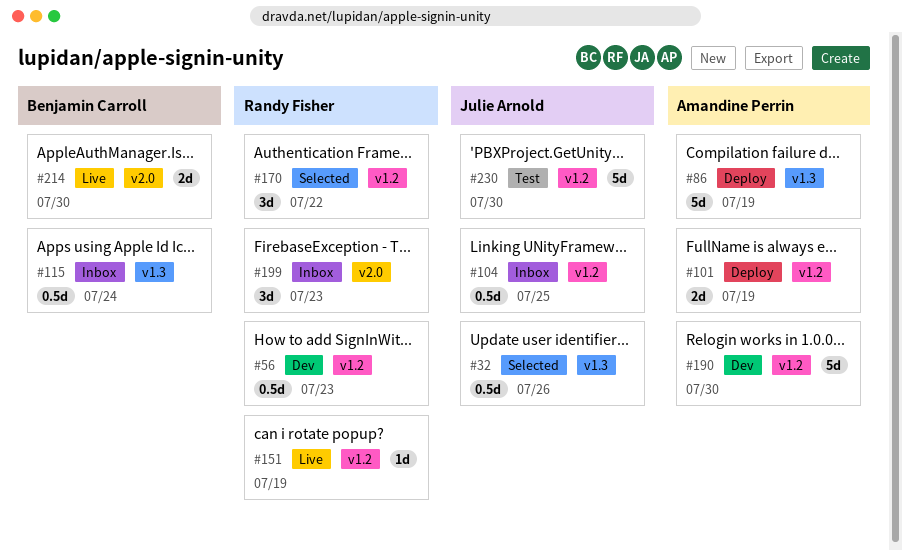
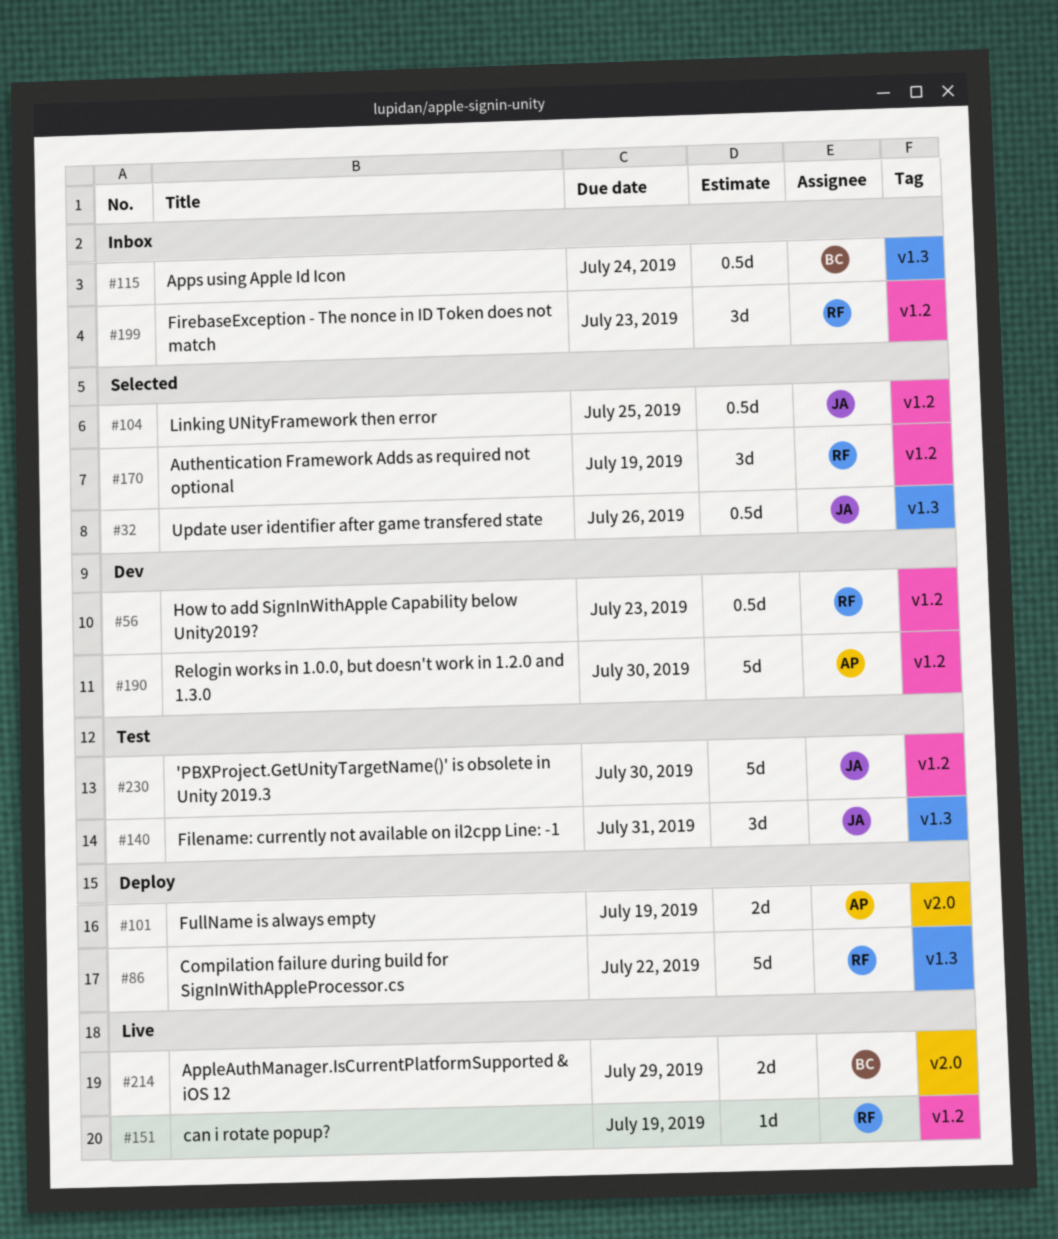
#86, owner: Amandine Perrin -> Randy Fisher
#86, due: Jul 19 -> Jul 22
#101, label: v1.2 -> v2.0
#104, status: Inbox -> Selected
#140: none -> present
#170, due: Jul 22 -> Jul 19
#199, label: v2.0 -> v1.2
#214, due: Jul 30 -> Jul 29

